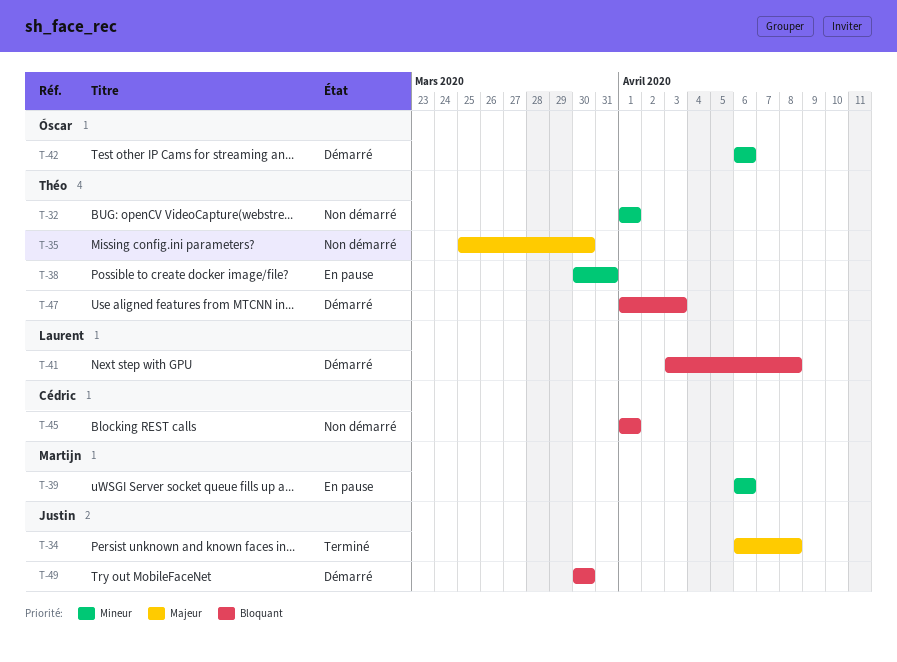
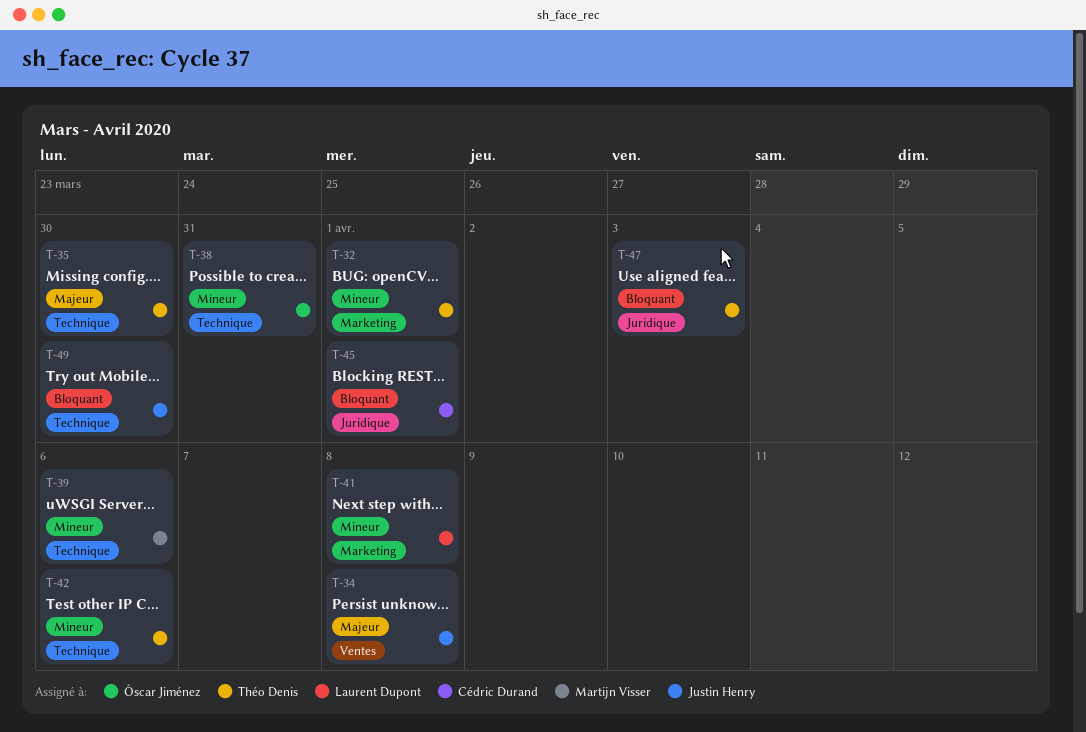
T-38, owner: Théo Denis -> Óscar Jiménez
T-41, priority: Bloquant -> Mineur
T-42, owner: Óscar Jiménez -> Théo Denis

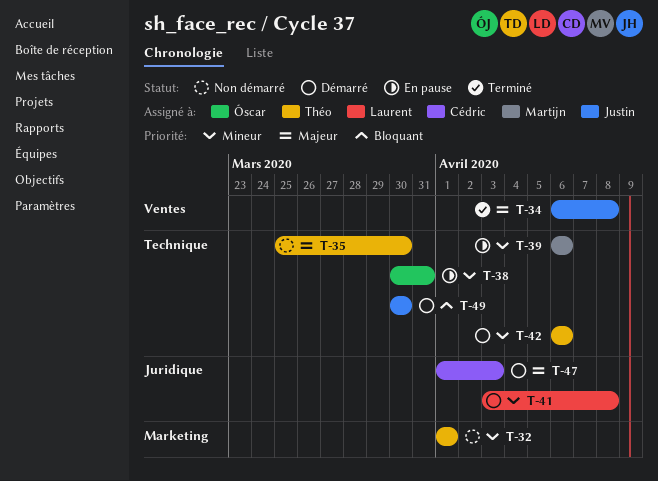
T-41, label: Marketing -> Juridique
T-45: present -> none
T-47, owner: Théo Denis -> Cédric Durand
T-47, priority: Bloquant -> Majeur

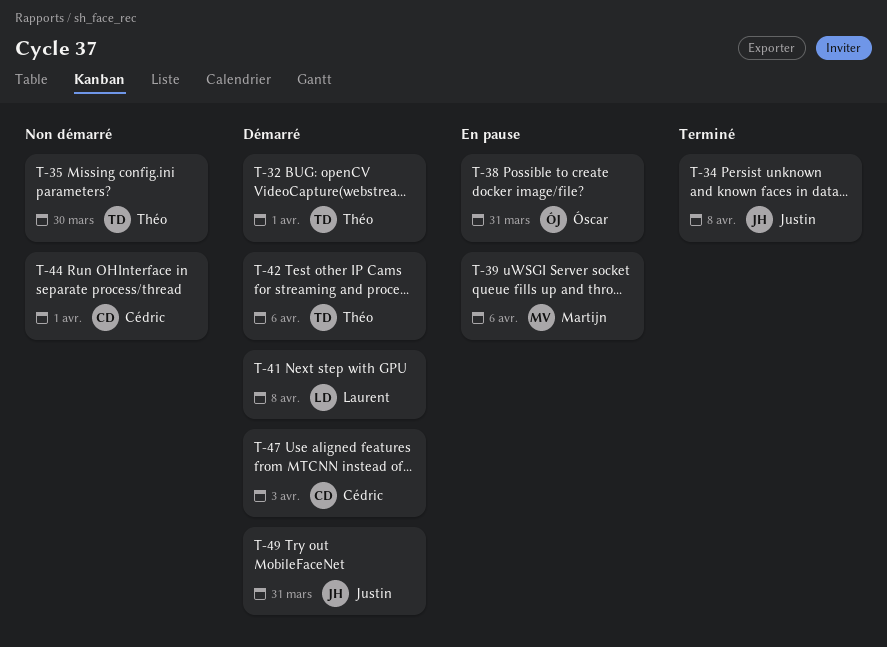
T-32, status: Non démarré -> Démarré
T-44: none -> present
T-49, due: Mar 30 -> Mar 31

